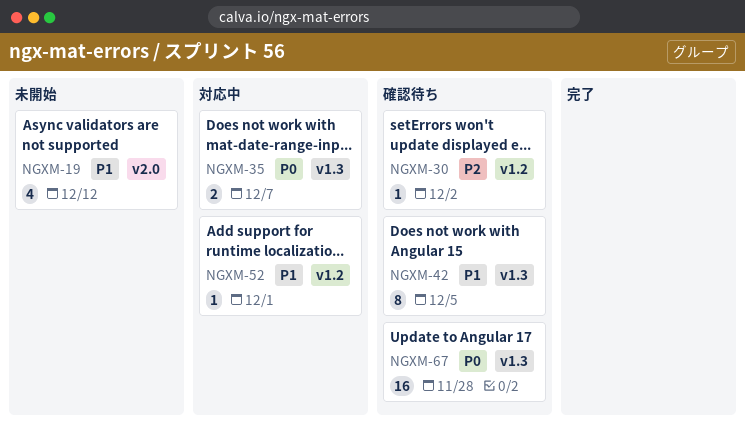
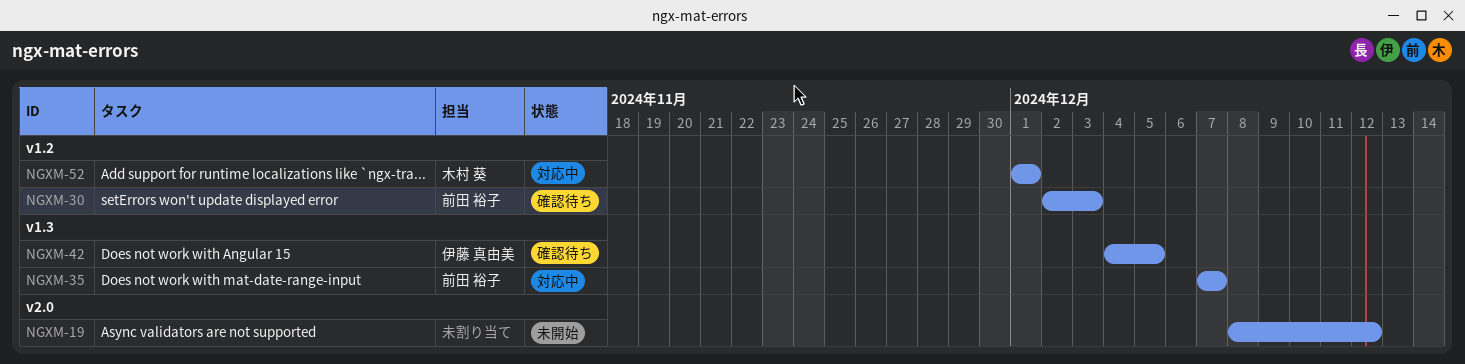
NGXM-30, due: Dec 2 -> Dec 3
NGXM-67: present -> none

